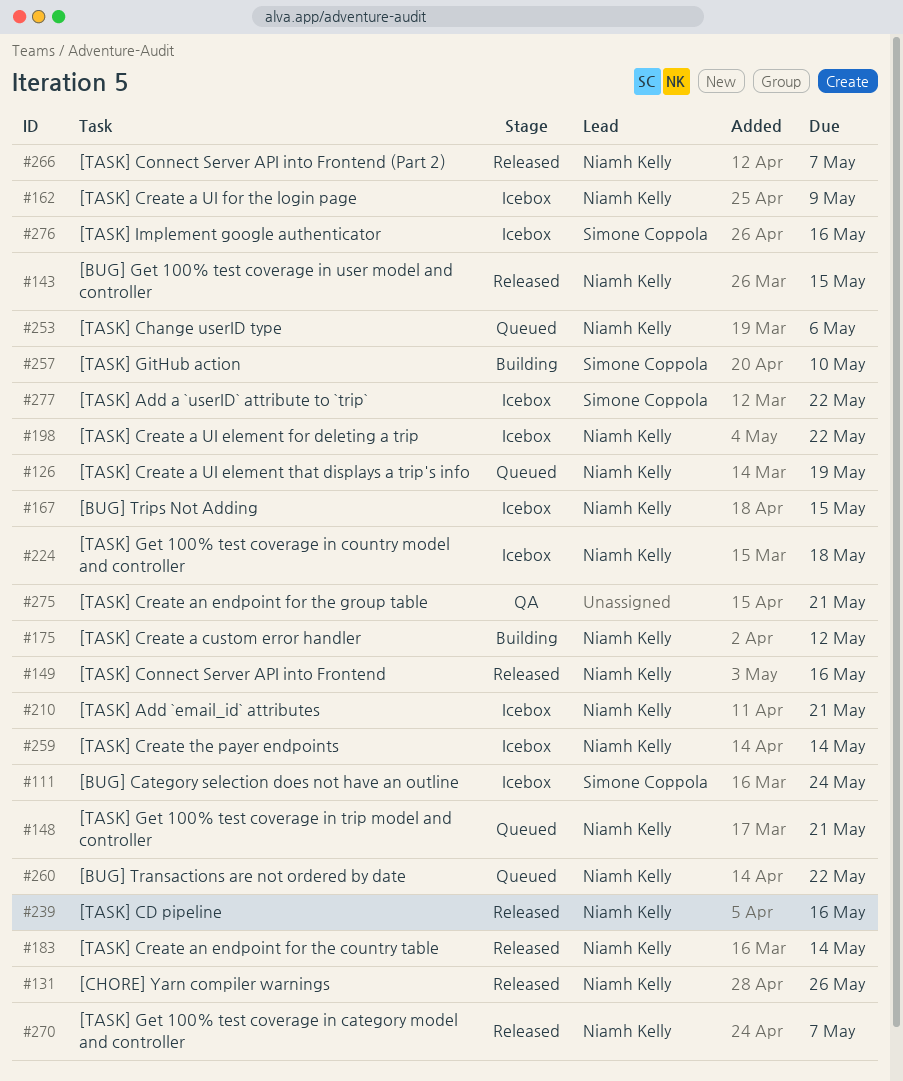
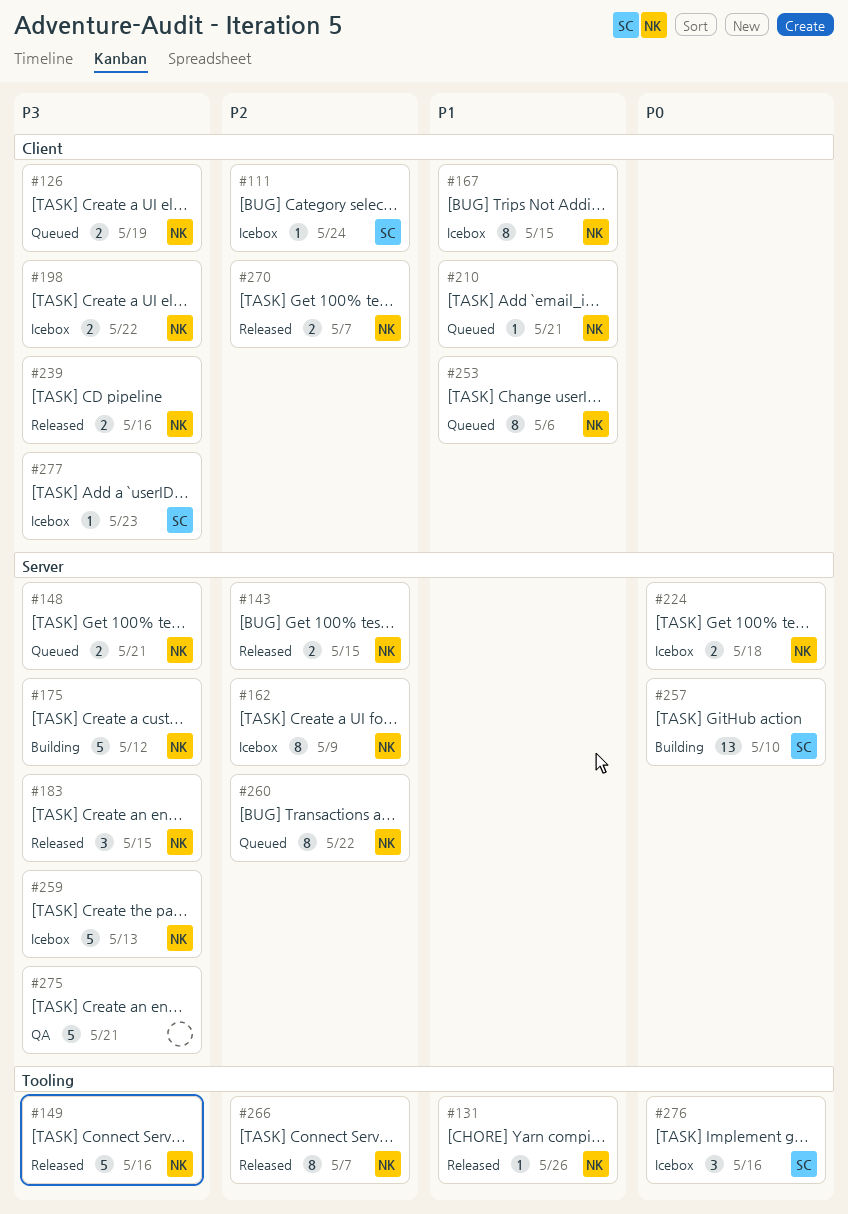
#183, due: May 14 -> May 15
#210, status: Icebox -> Queued
#259, due: May 14 -> May 13
#277, due: May 22 -> May 23

